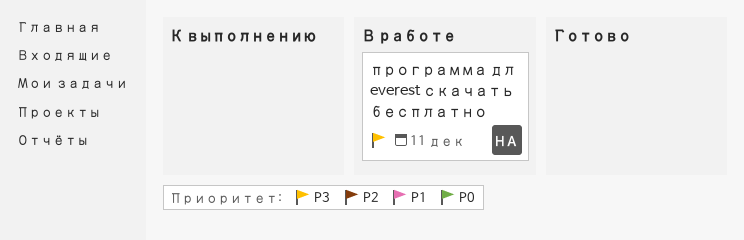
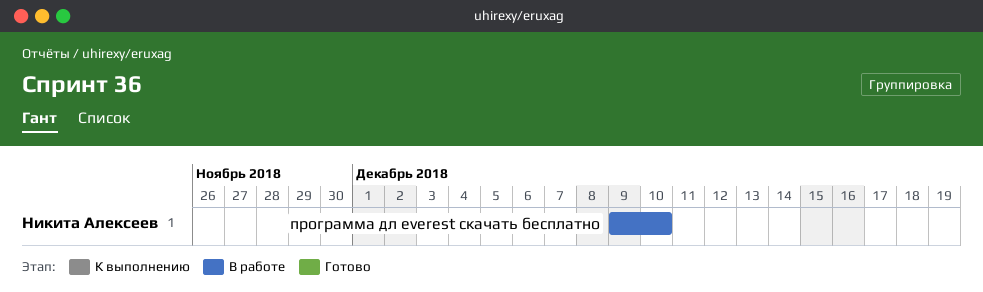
программа дл everest скачать бесплатно, due: Dec 11 -> Dec 10

